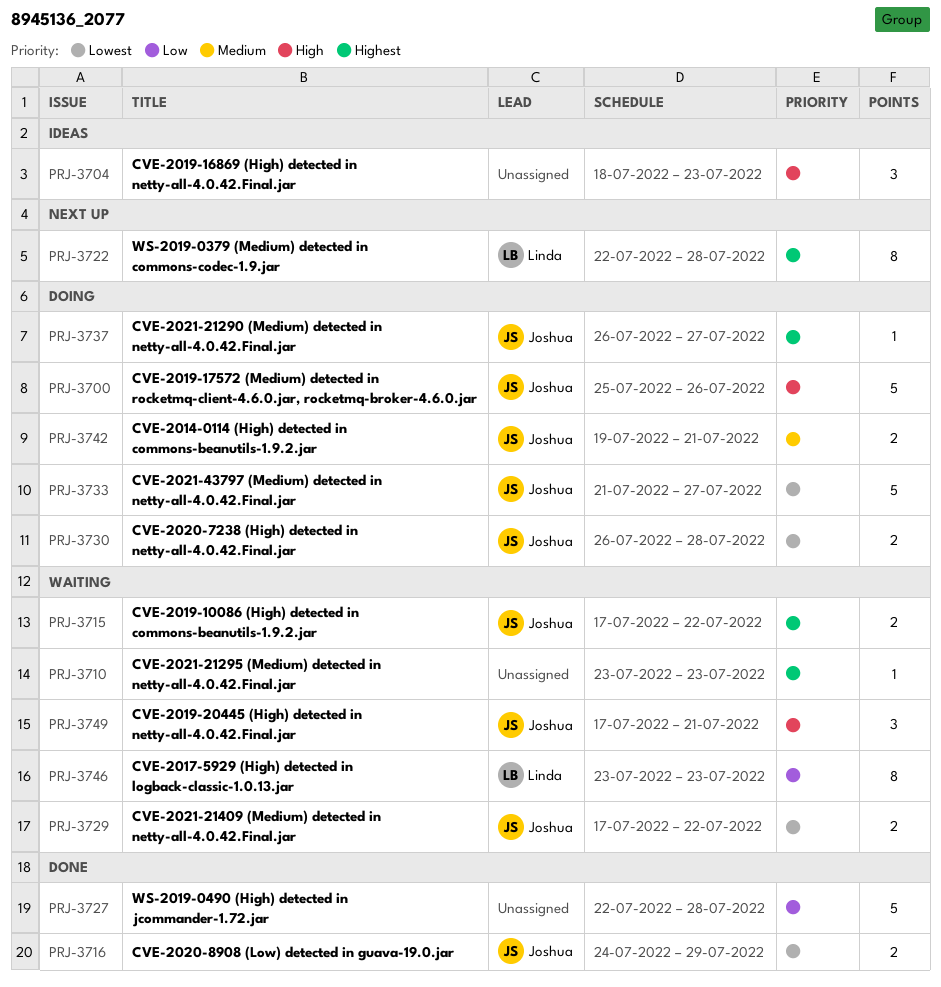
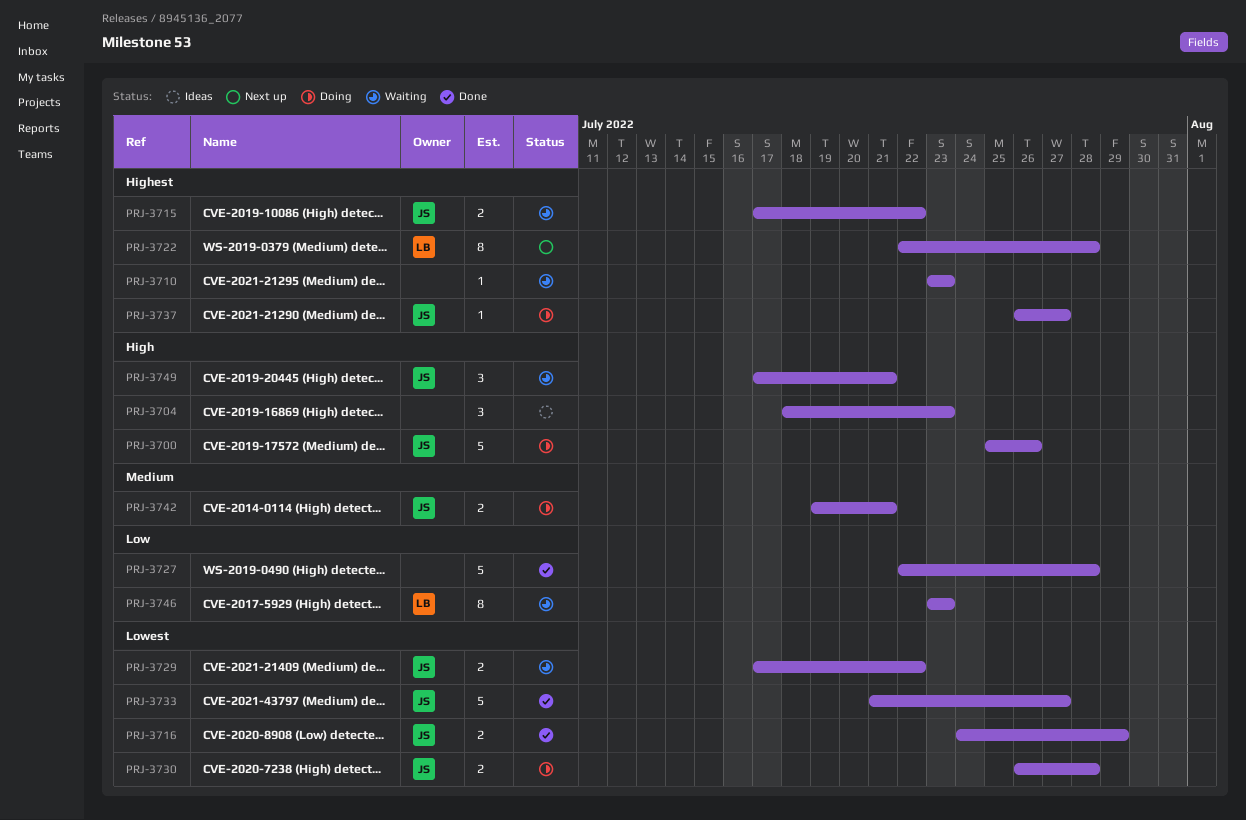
PRJ-3733, status: Doing -> Done

